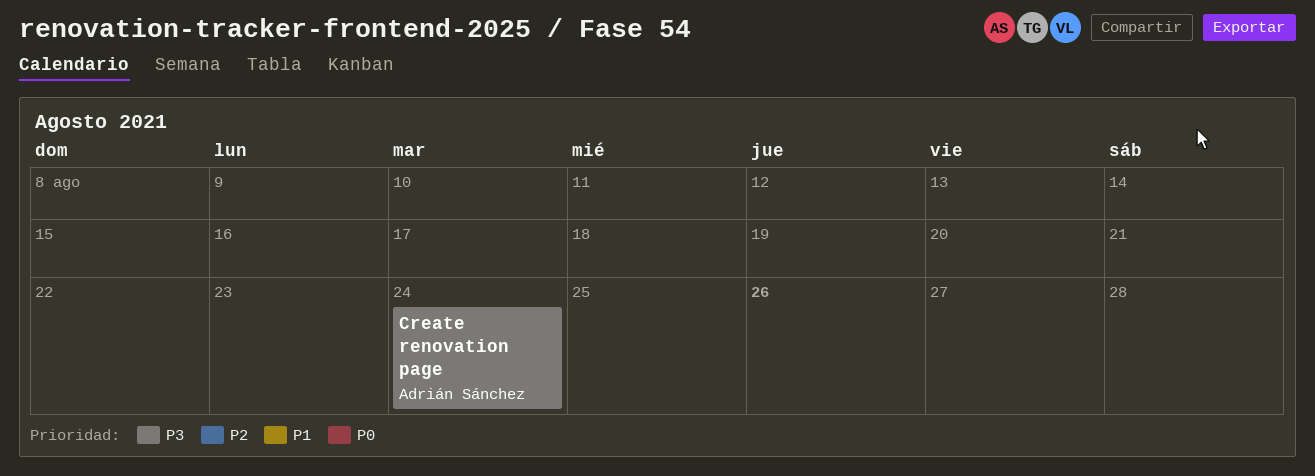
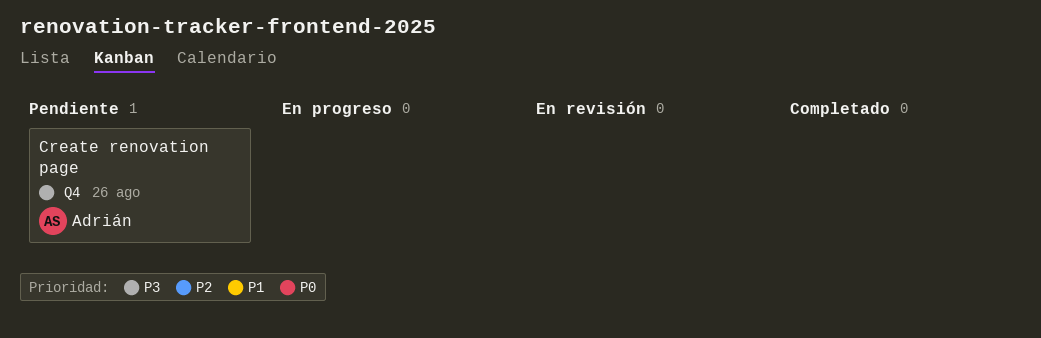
Create renovation page, due: Aug 24 -> Aug 26

